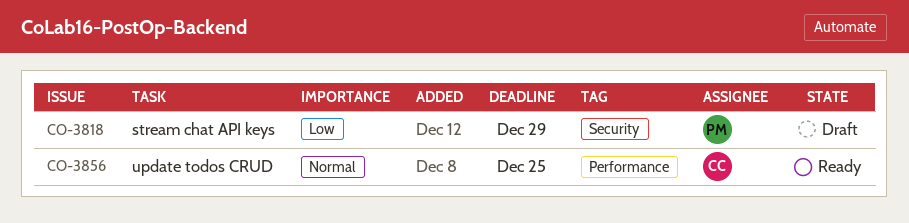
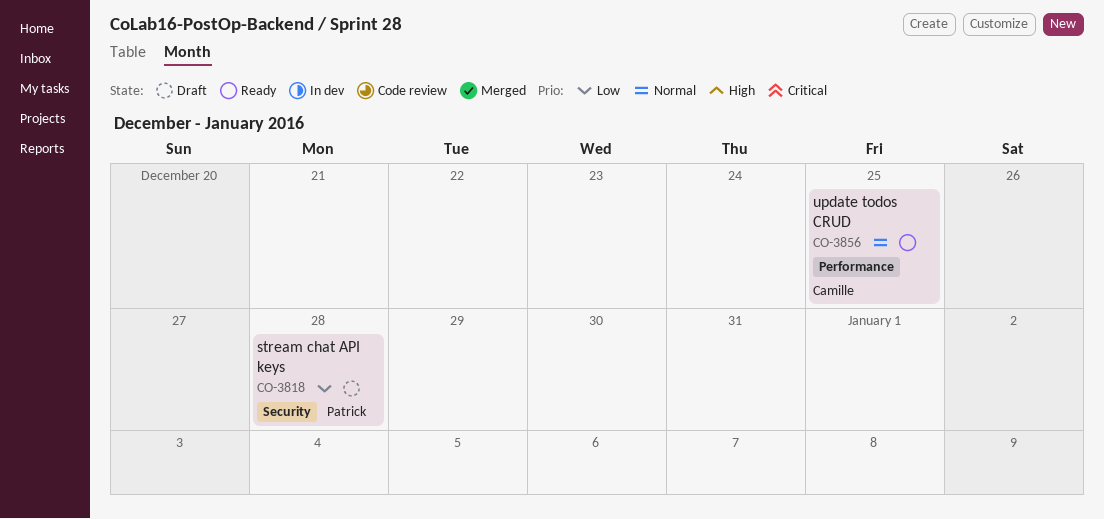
CO-3818, due: Dec 29 -> Dec 28

